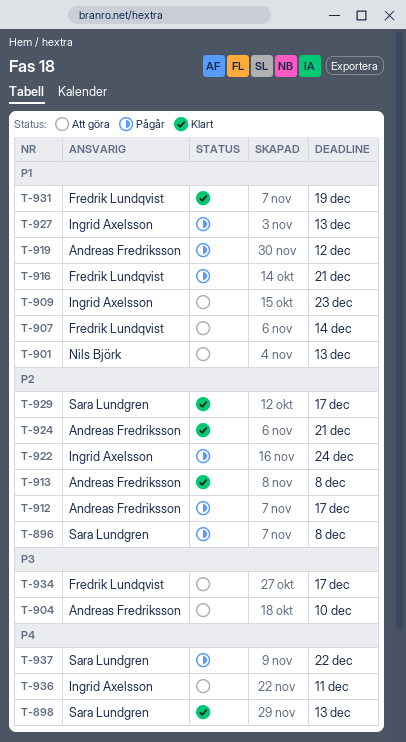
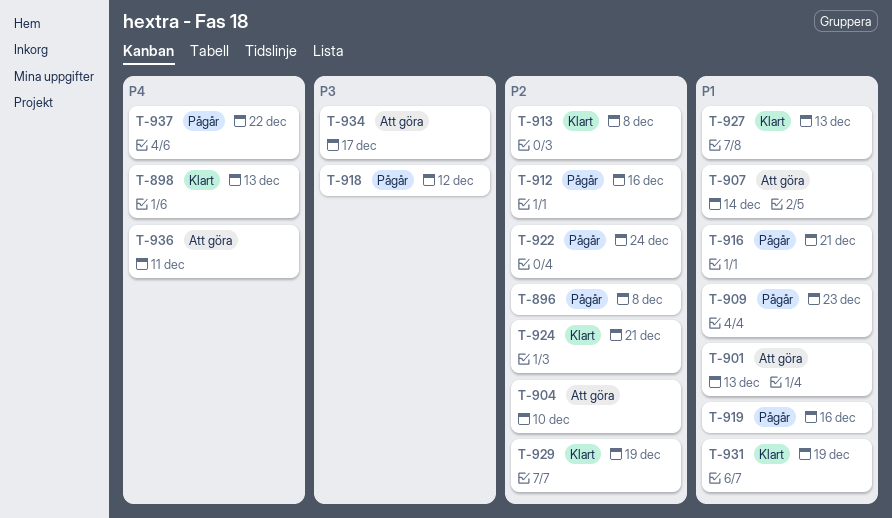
T-904, priority: P3 -> P2
T-909, status: Att göra -> Pågår
T-912, due: Dec 17 -> Dec 16
T-918: none -> present
T-919, due: Dec 12 -> Dec 16
T-927, status: Pågår -> Klart
T-929, due: Dec 17 -> Dec 19

